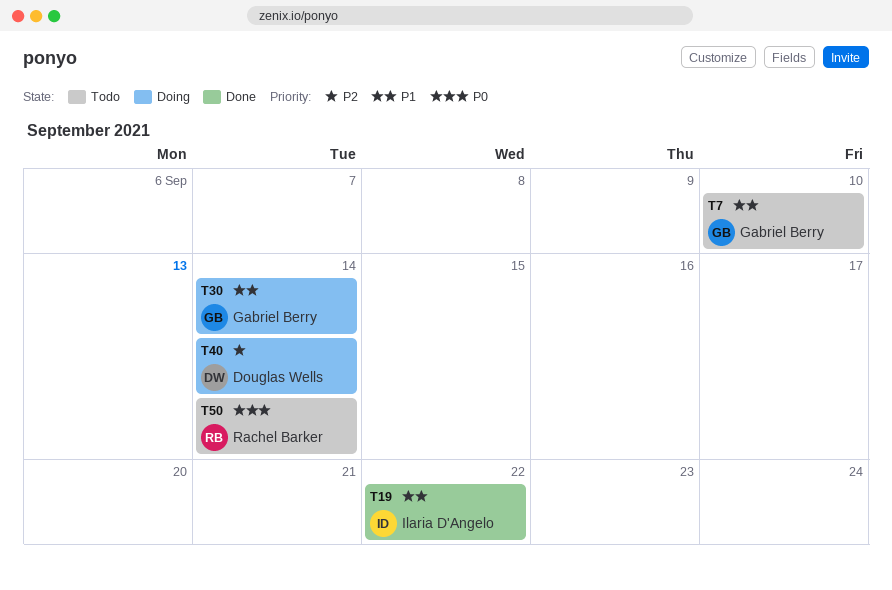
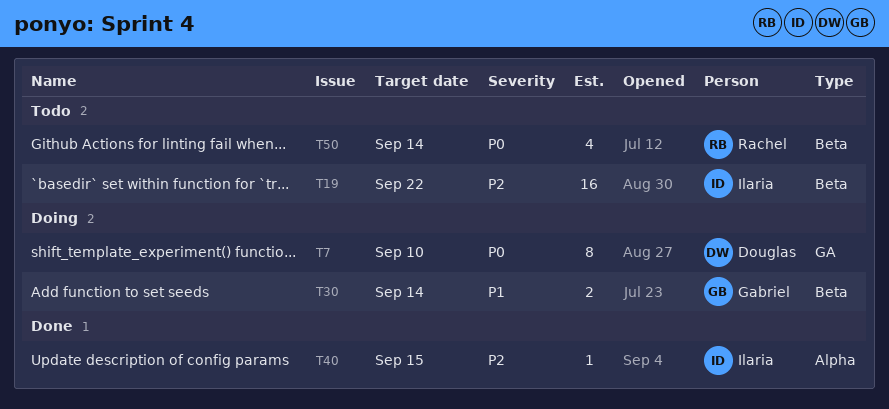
T7, status: Todo -> Doing
T7, owner: Gabriel Berry -> Douglas Wells
T7, priority: P1 -> P0
T19, status: Done -> Todo
T19, priority: P1 -> P2
T40, status: Doing -> Done
T40, owner: Douglas Wells -> Ilaria D'Angelo
T40, due: Sep 14 -> Sep 15

